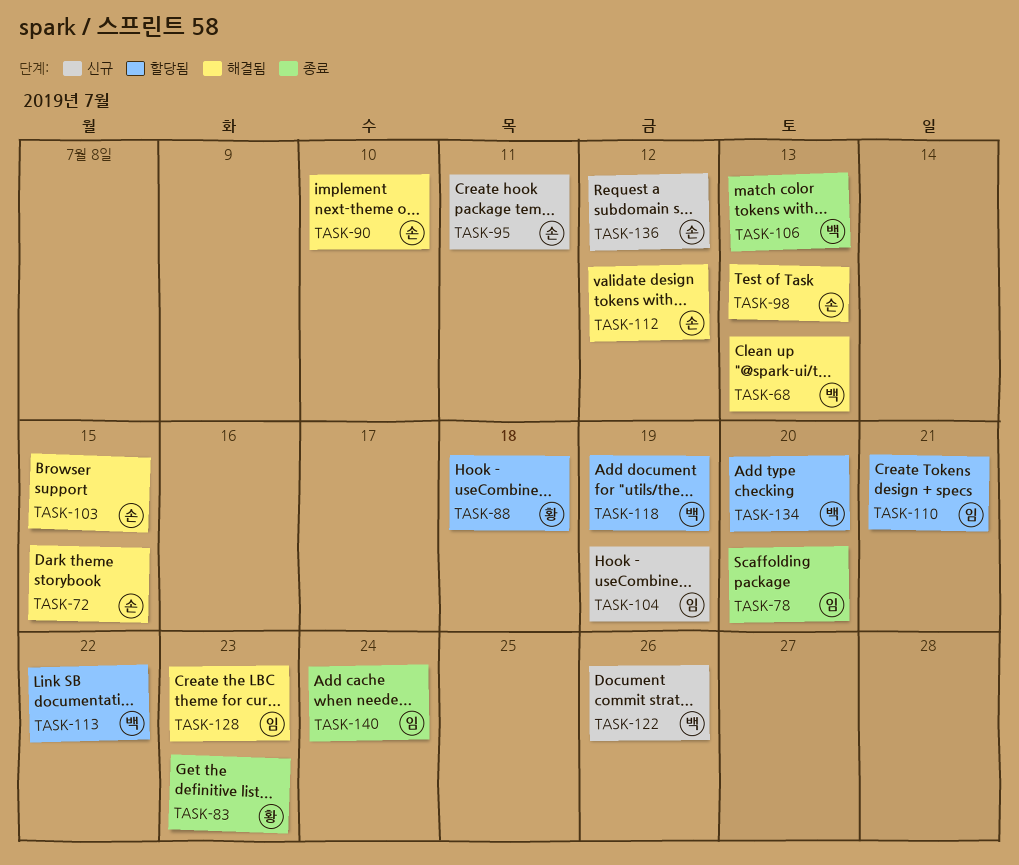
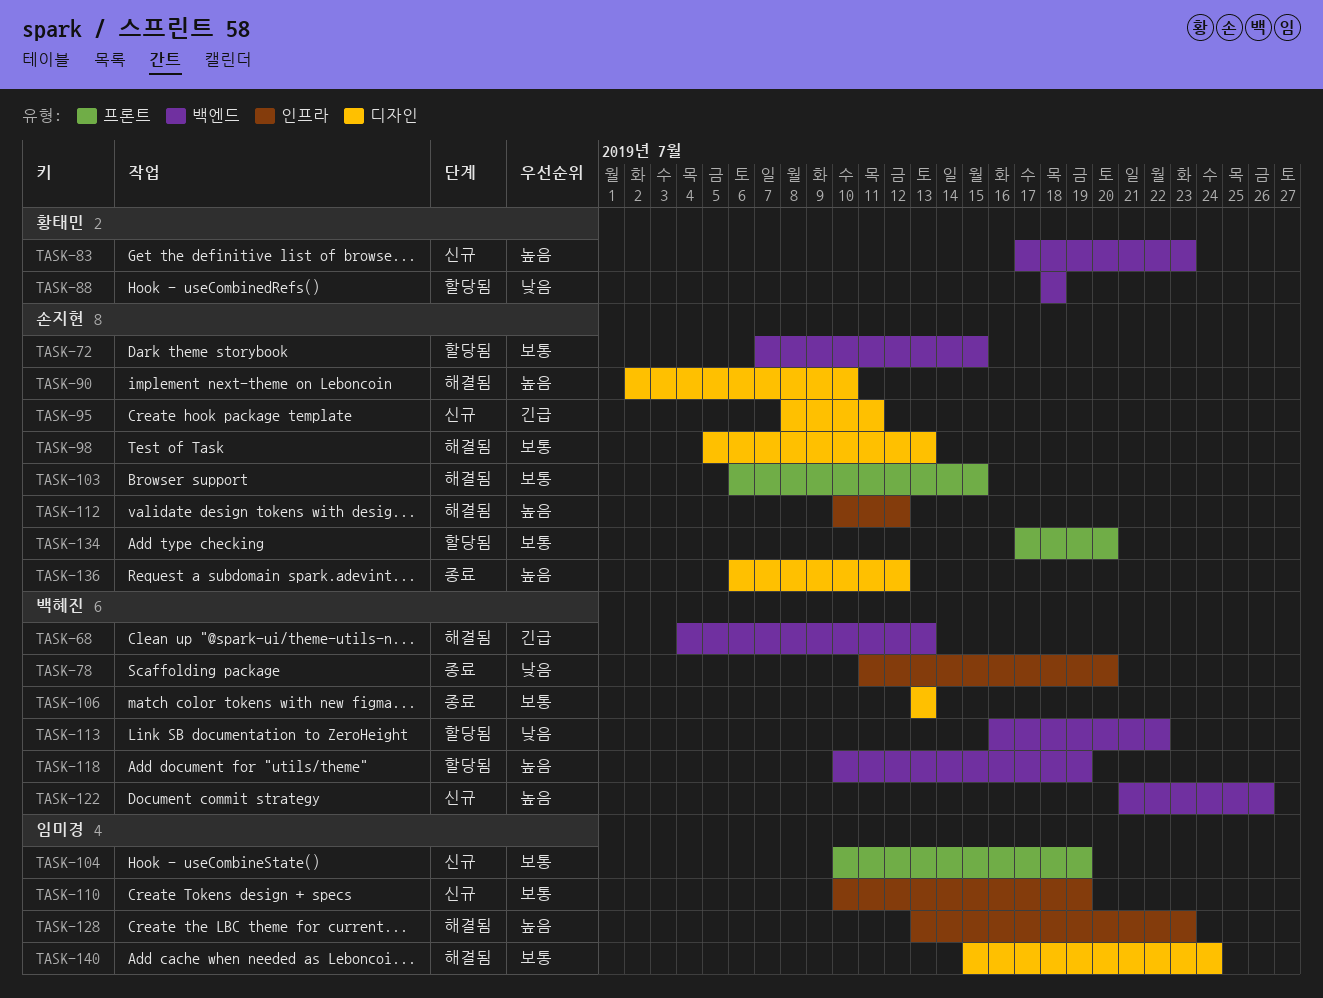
TASK-72, status: 해결됨 -> 할당됨
TASK-78, owner: 임미경 -> 백혜진
TASK-83, status: 종료 -> 신규
TASK-110, status: 할당됨 -> 신규
TASK-110, due: Jul 21 -> Jul 19
TASK-134, owner: 백혜진 -> 손지현
TASK-136, status: 신규 -> 종료
TASK-140, status: 종료 -> 해결됨

